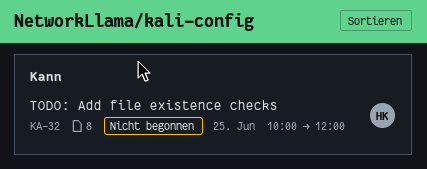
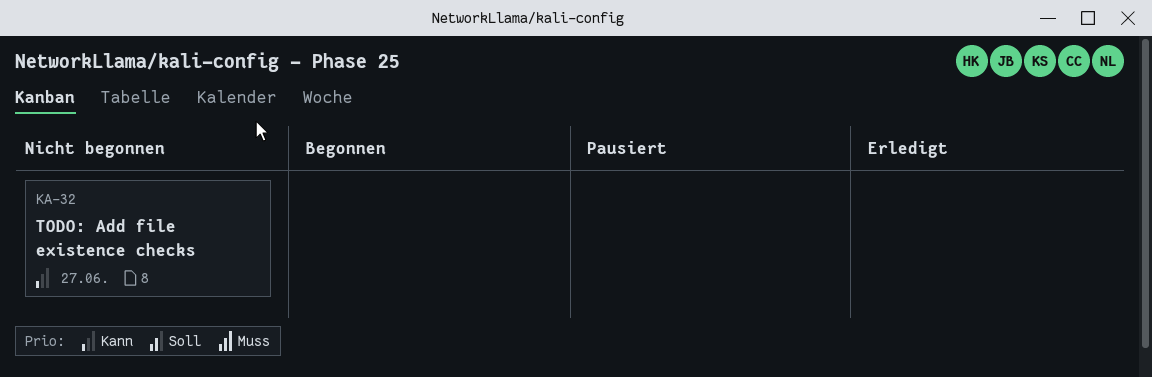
KA-32, day: Jun 25 -> Jun 27

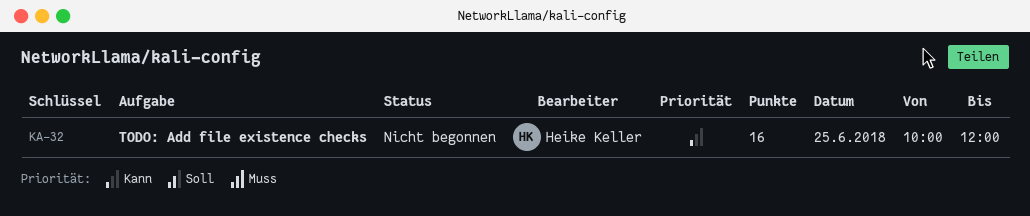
KA-32, day: Jun 27 -> Jun 25

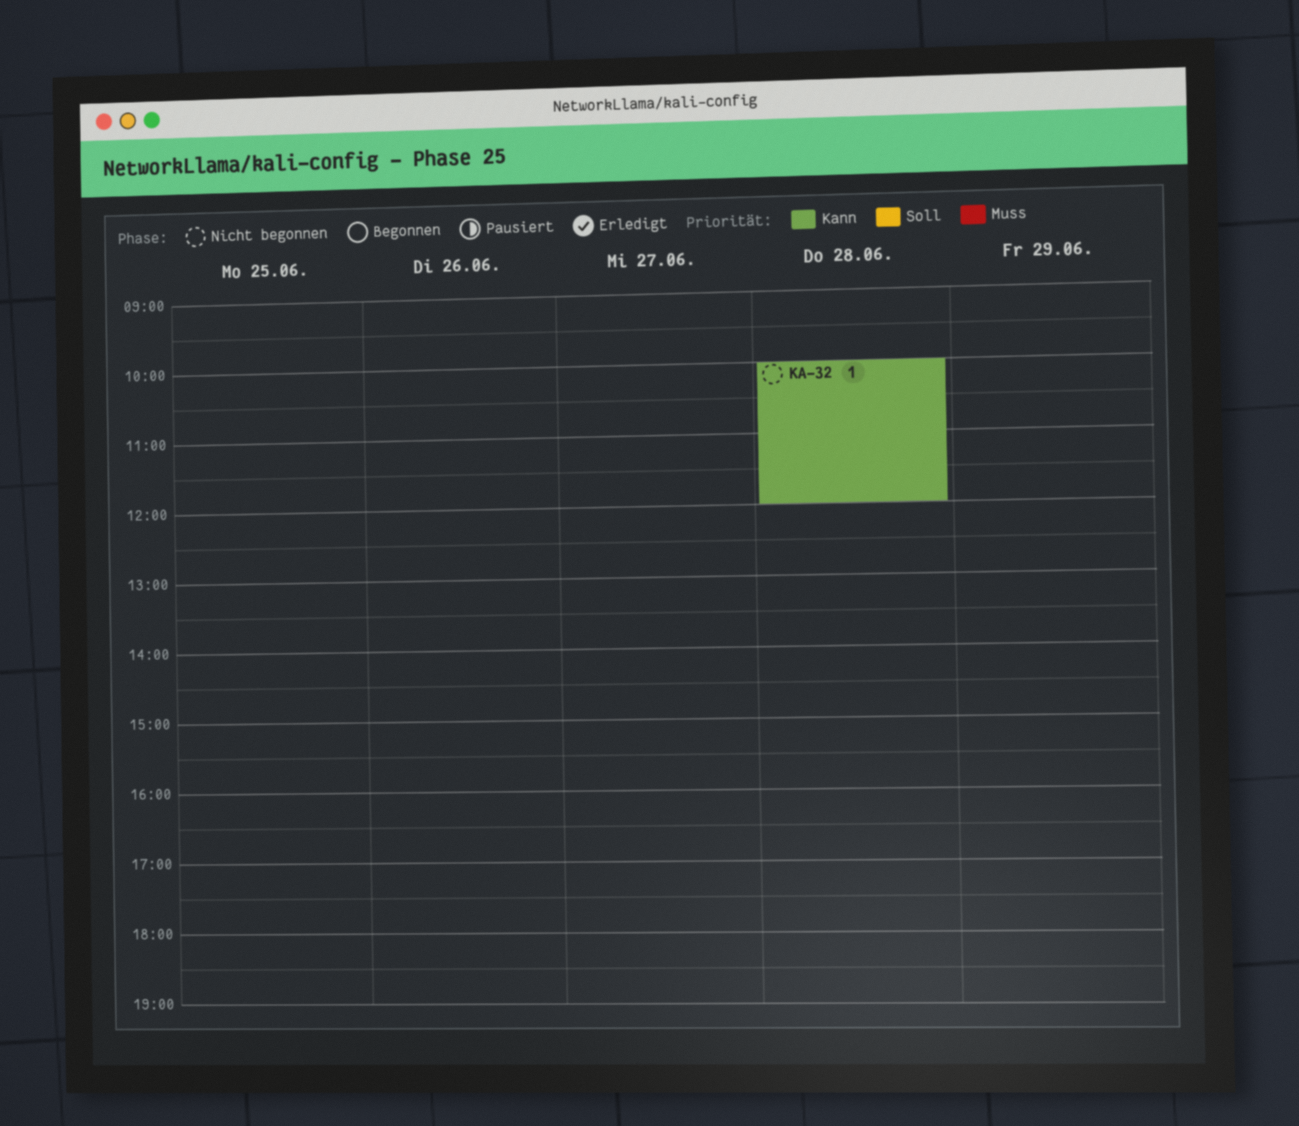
KA-32, estimate: 16 -> 1
KA-32, day: Jun 25 -> Jun 28

